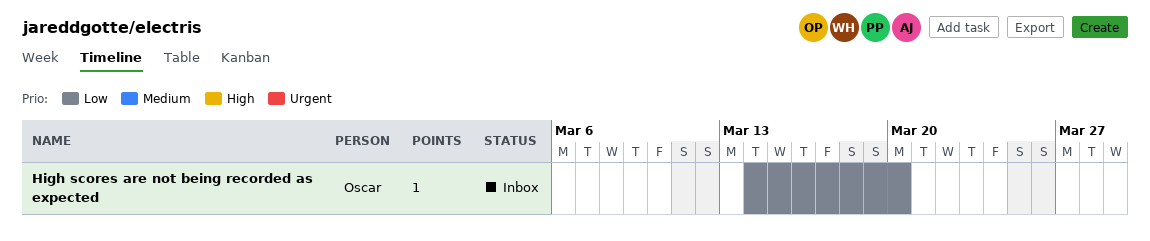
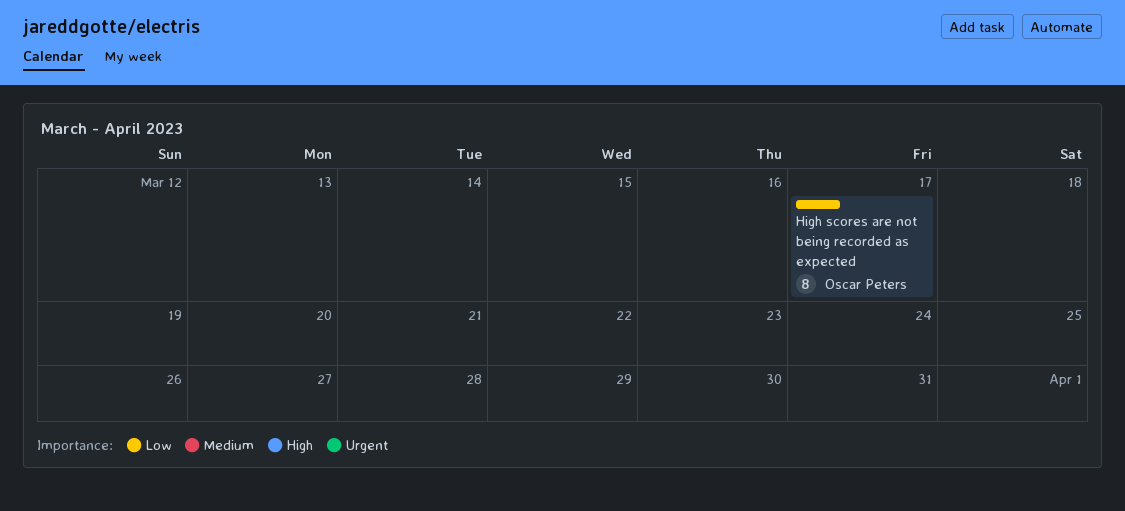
High scores are not being recorded as expected, estimate: 1 -> 8
High scores are not being recorded as expected, due: Mar 20 -> Mar 17

